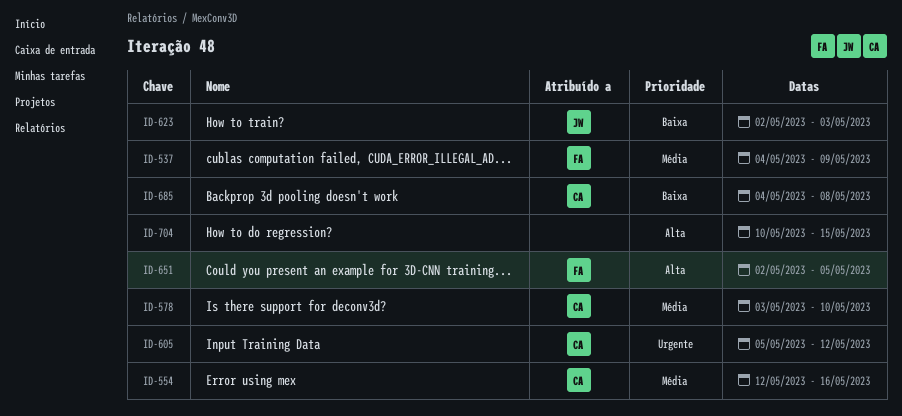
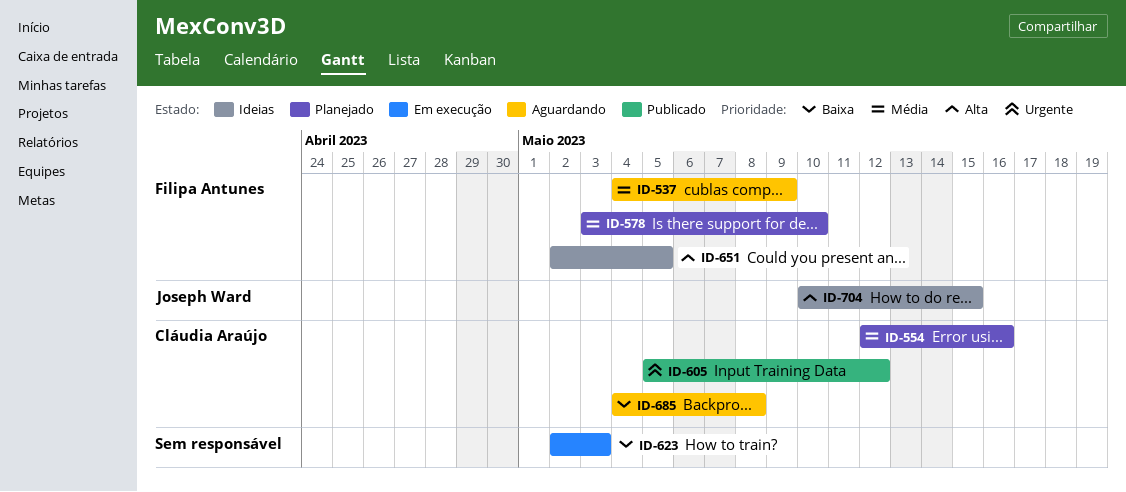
ID-578, owner: Cláudia Araújo -> Filipa Antunes
ID-623, owner: Joseph Ward -> none
ID-704, owner: none -> Joseph Ward

